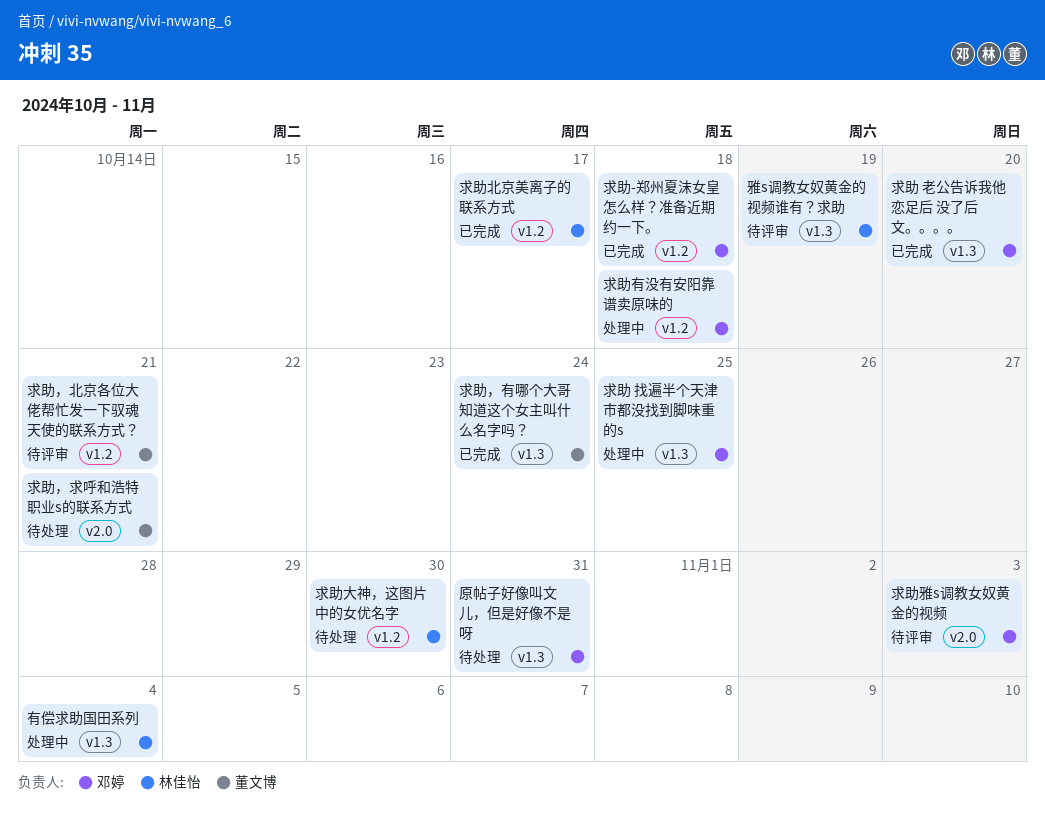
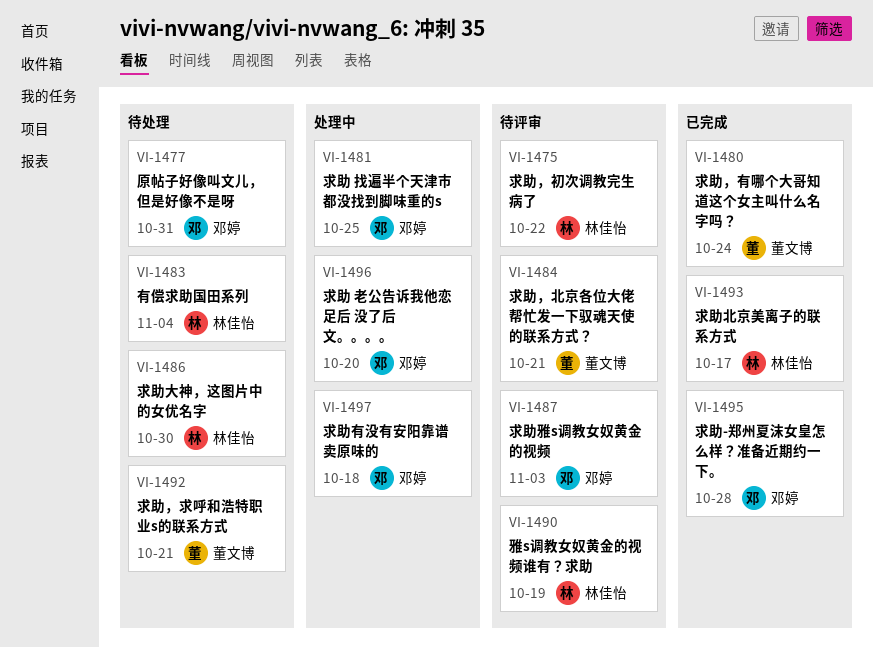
有偿求助国田系列, status: 处理中 -> 待处理
求助 老公告诉我他恋足后 没了后文。。。。, status: 已完成 -> 处理中
求助-郑州夏沫女皇怎么样？准备近期约一下。, due: Oct 18 -> Oct 28
求助，初次调教完生病了: none -> present

